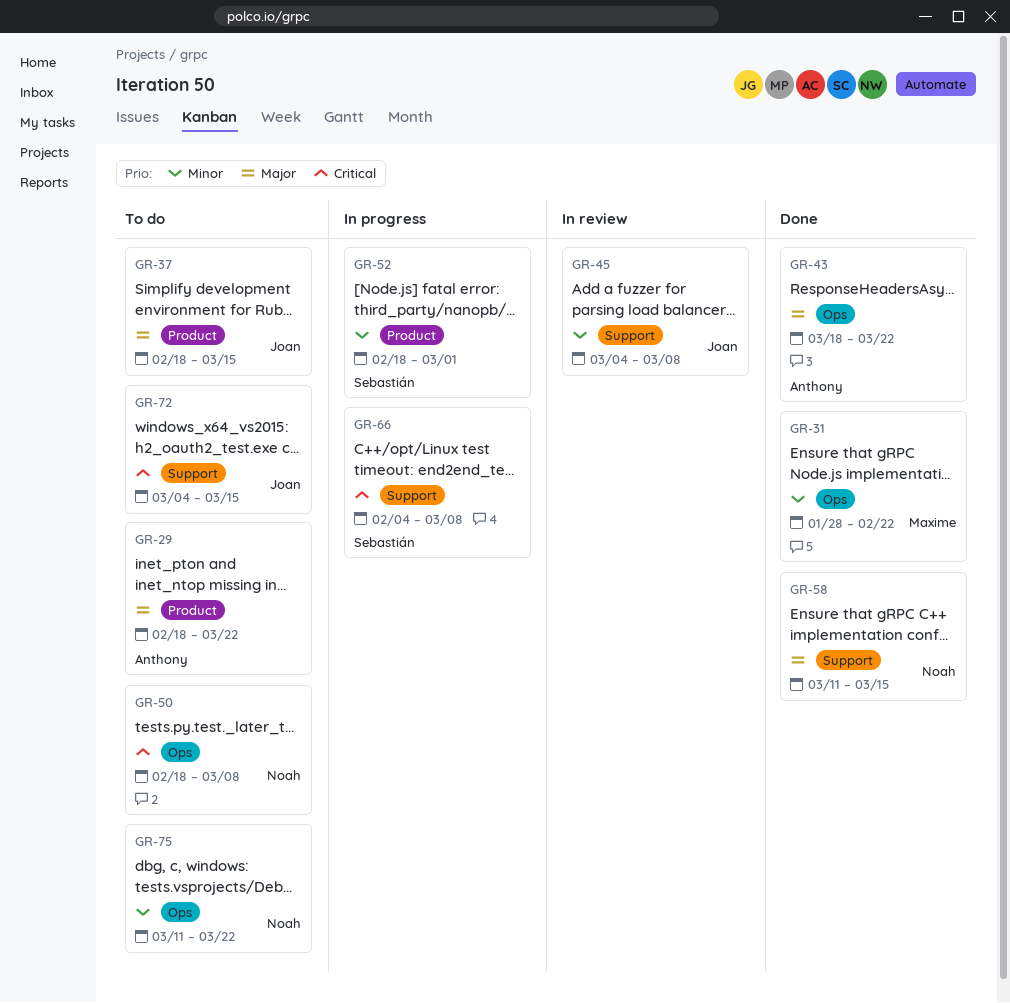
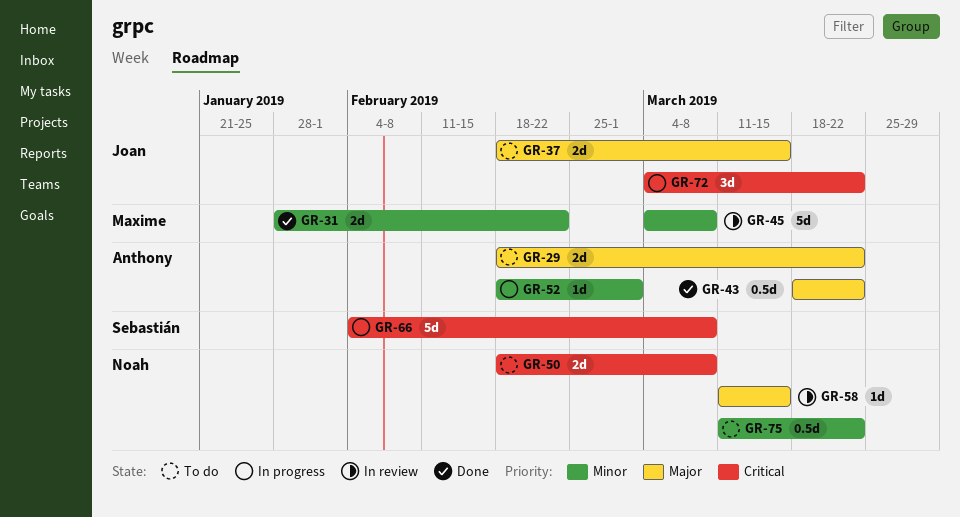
GR-45, owner: Joan -> Maxime
GR-52, owner: Sebastián -> Anthony
GR-58, status: Done -> In review
GR-72, status: To do -> In progress
GR-72, due: Mar 15 -> Mar 22

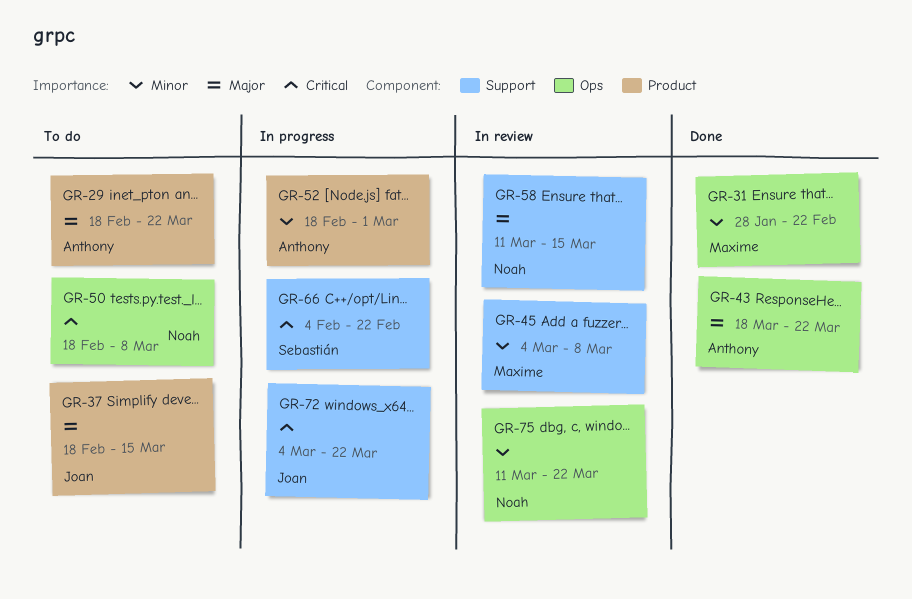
GR-66, due: Mar 8 -> Feb 22
GR-75, status: To do -> In review

